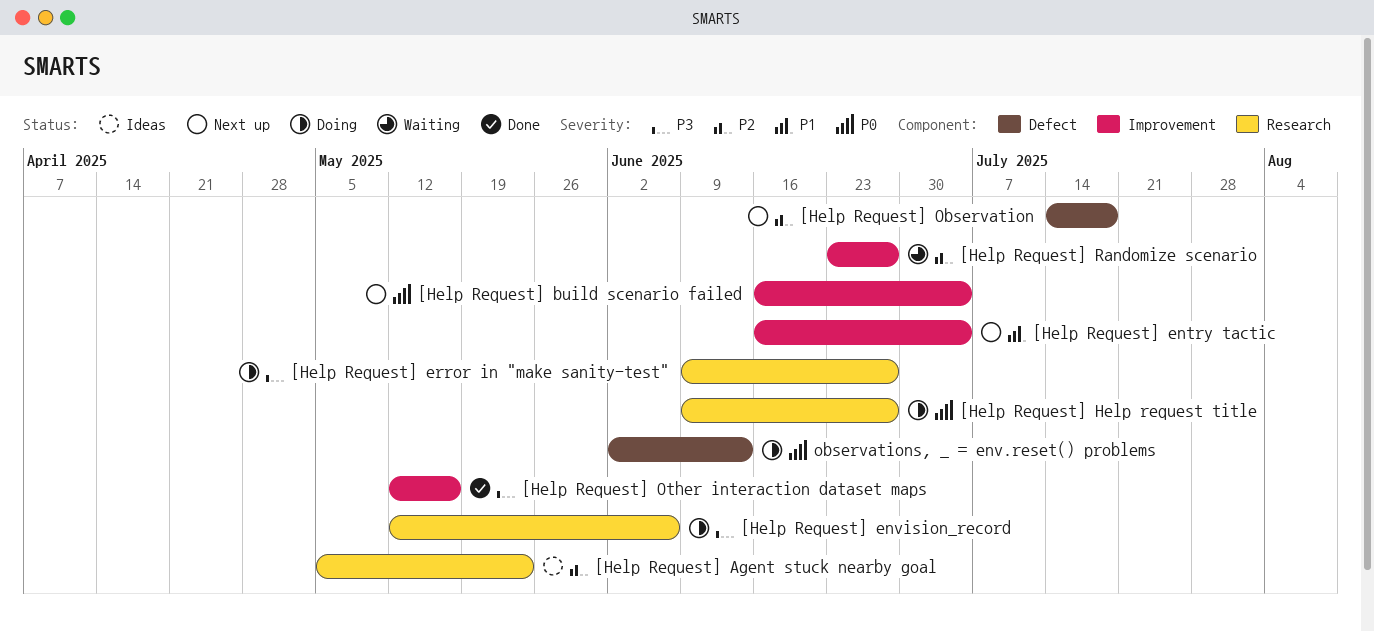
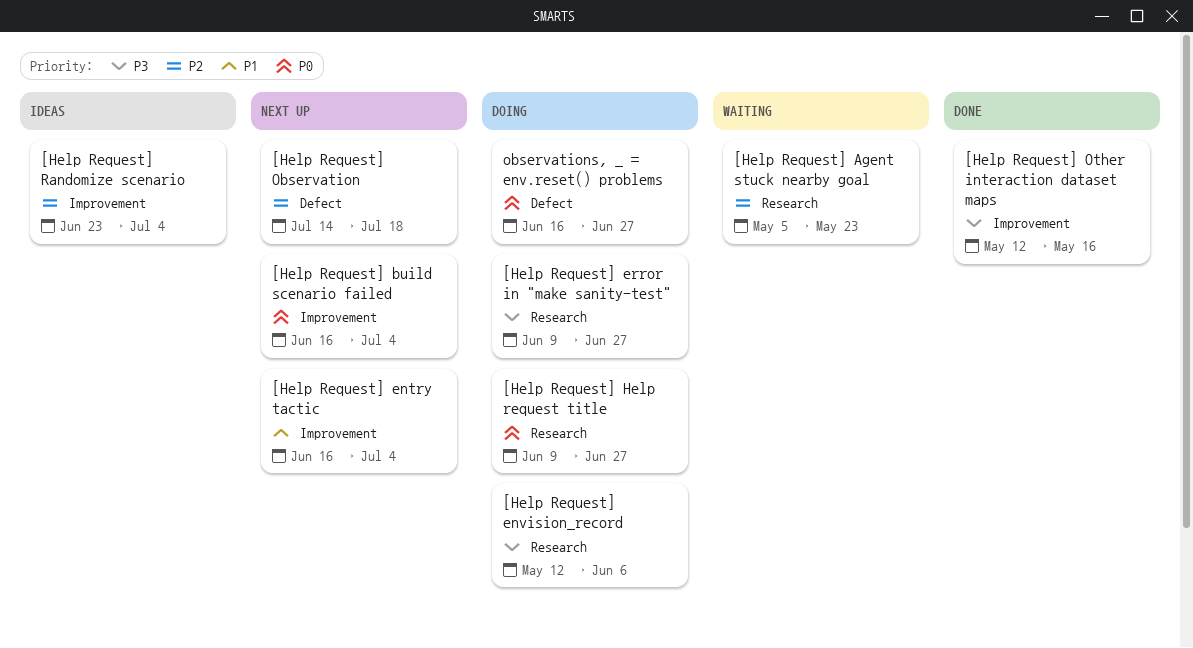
[Help Request] Agent stuck nearby goal, status: Ideas -> Waiting
[Help Request] Randomize scenario, status: Waiting -> Ideas
[Help Request] Randomize scenario, due: Jun 27 -> Jul 4
observations, _ = env.reset() problems, start: Jun 2 -> Jun 16
observations, _ = env.reset() problems, due: Jun 13 -> Jun 27

